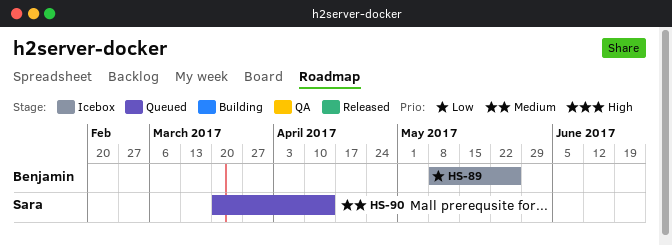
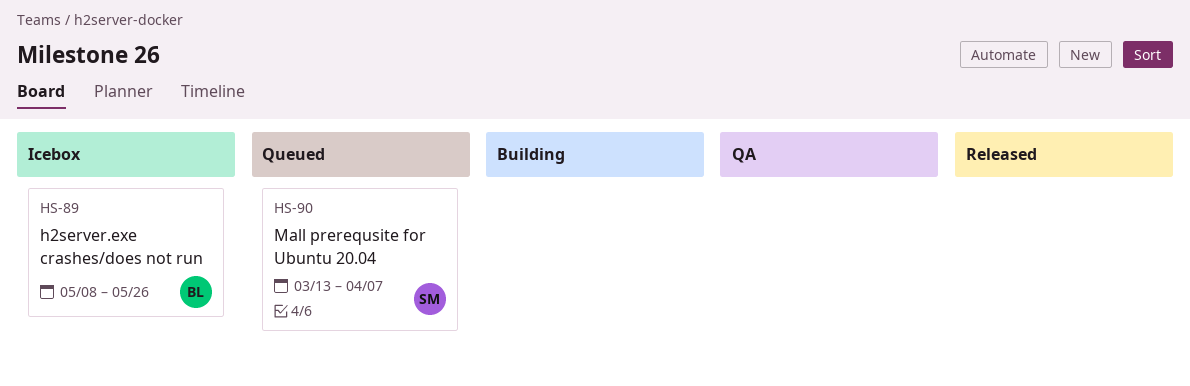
HS-90, start: Mar 20 -> Mar 13
HS-90, due: Apr 14 -> Apr 7

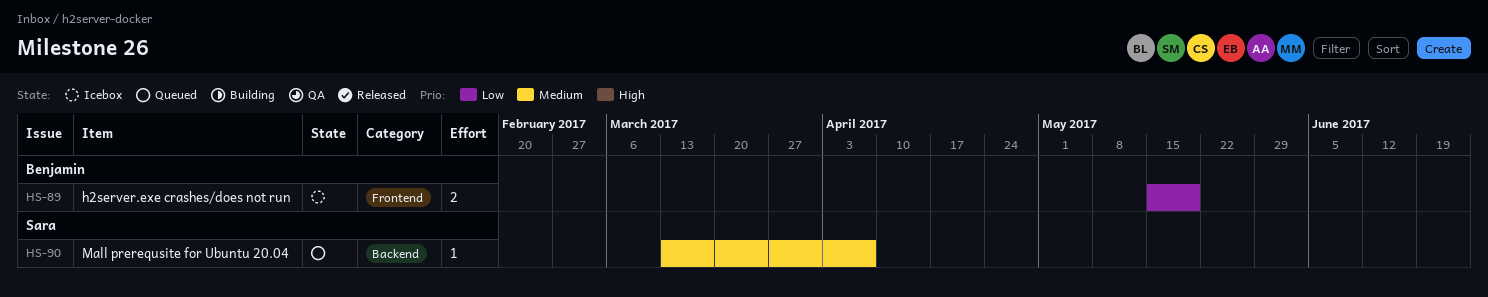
HS-89, start: May 8 -> May 15
HS-89, due: May 26 -> May 19

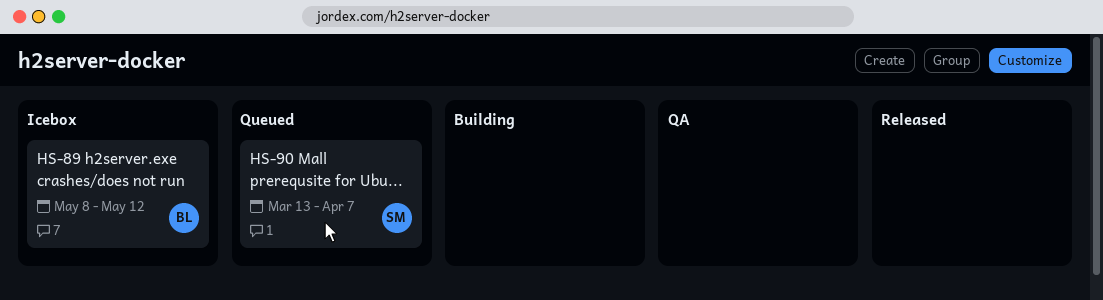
HS-89, start: May 15 -> May 8
HS-89, due: May 19 -> May 12

